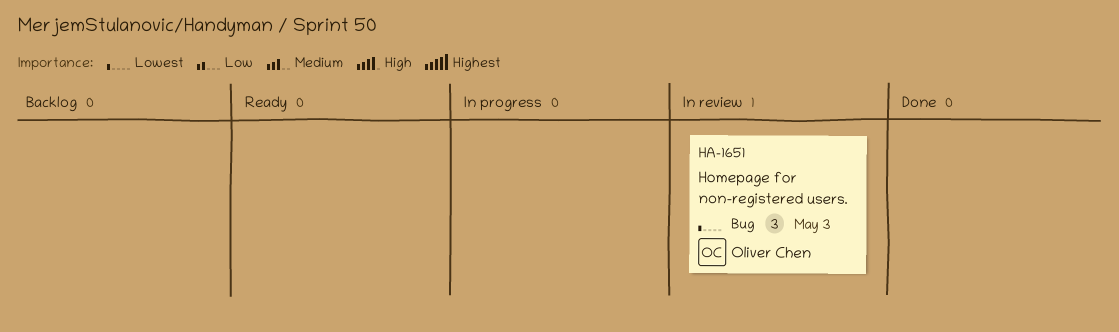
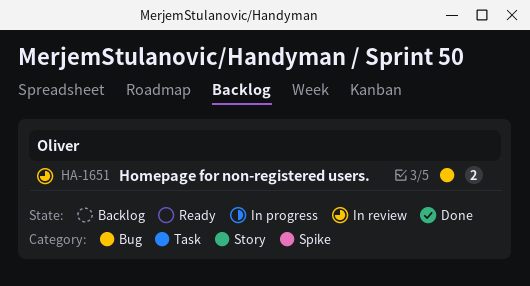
HA-1651, estimate: 3 -> 2

